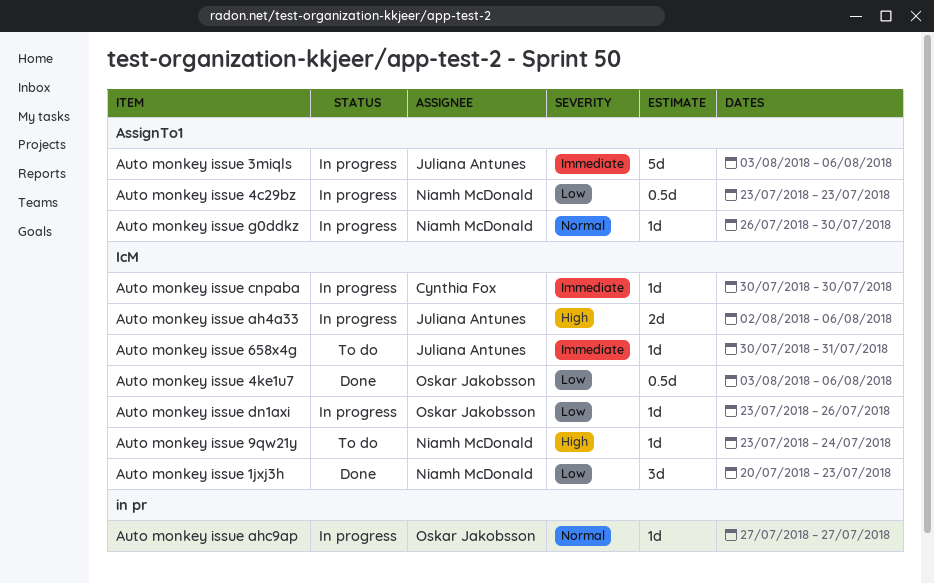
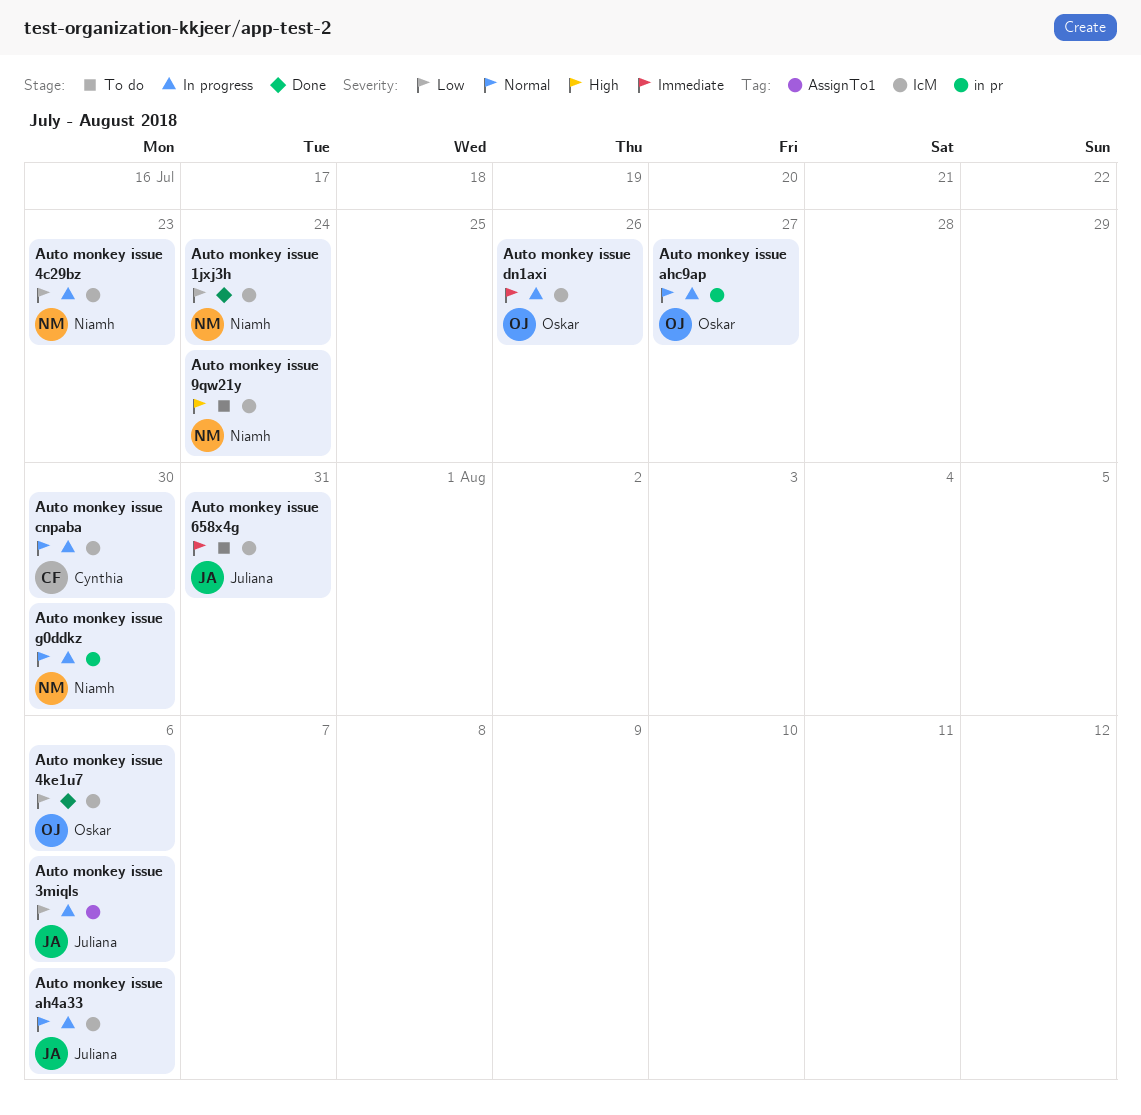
Auto monkey issue 1jxj3h, due: Jul 23 -> Jul 24
Auto monkey issue 3miqls, priority: Immediate -> Low
Auto monkey issue 4c29bz, label: AssignTo1 -> IcM
Auto monkey issue ah4a33, priority: High -> Normal
Auto monkey issue cnpaba, priority: Immediate -> Normal
Auto monkey issue dn1axi, priority: Low -> Immediate
Auto monkey issue g0ddkz, label: AssignTo1 -> in pr

